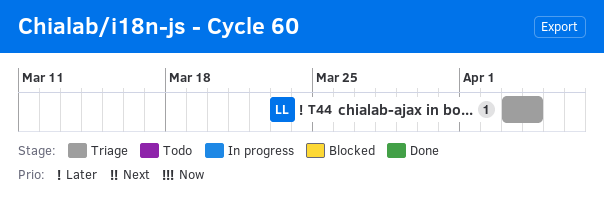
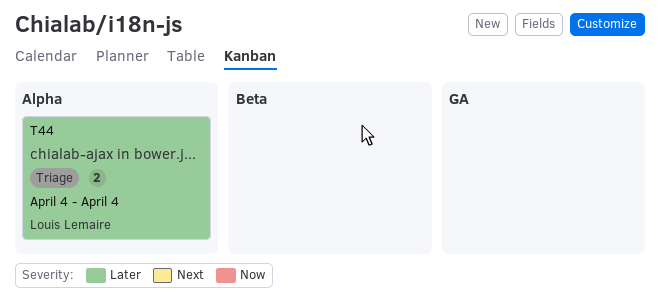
T44, estimate: 1 -> 2
T44, start: Apr 3 -> Apr 4

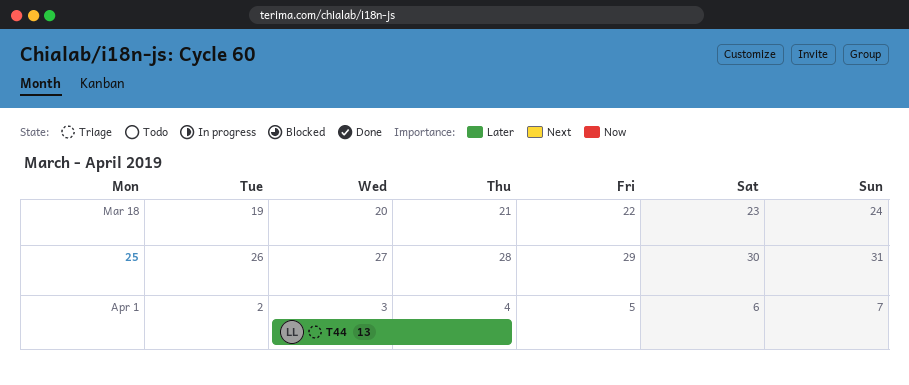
T44, estimate: 2 -> 13
T44, start: Apr 4 -> Apr 3

